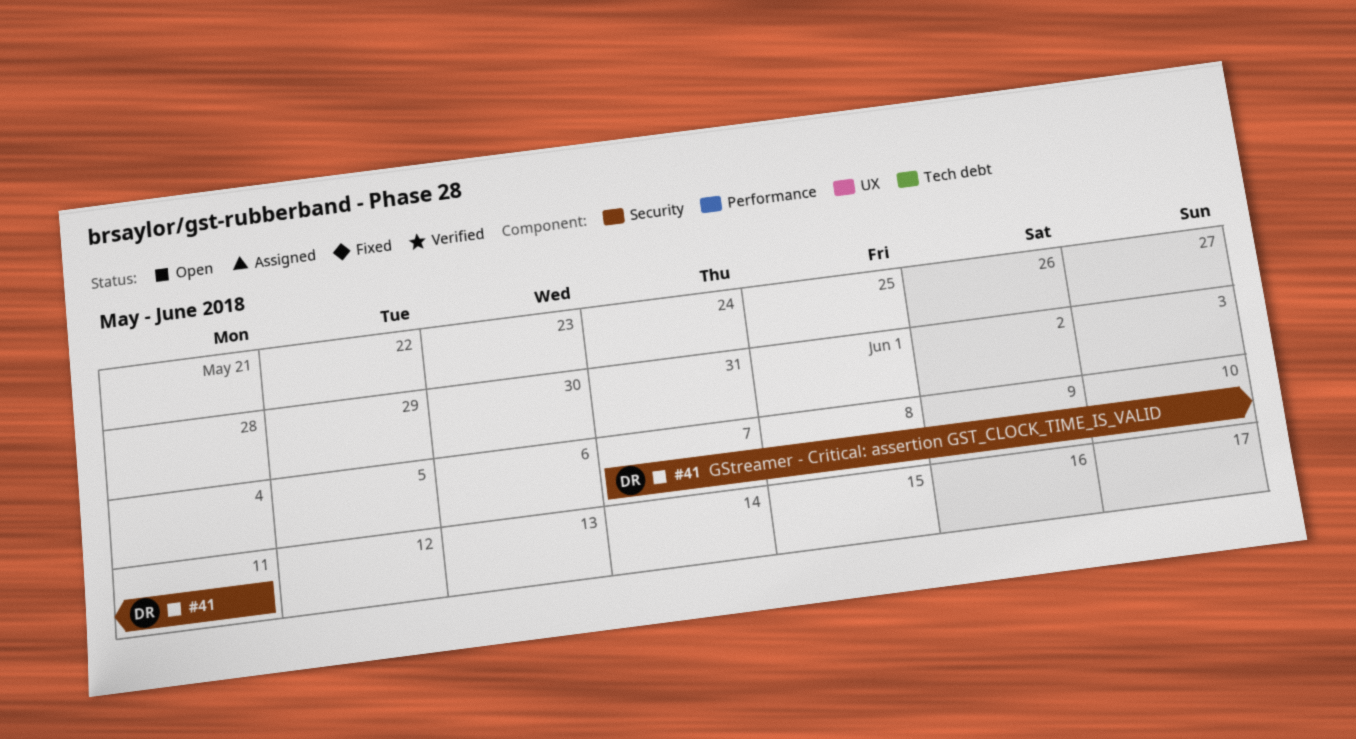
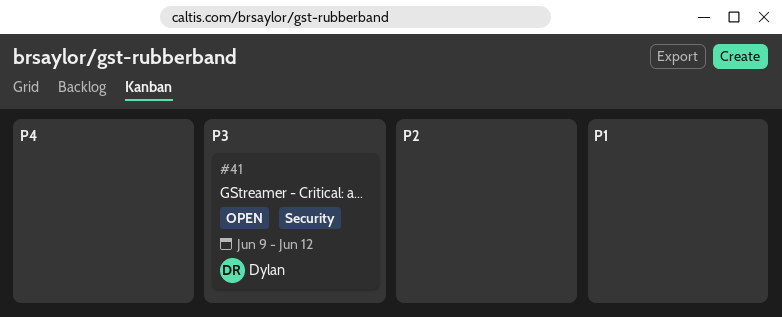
#41, start: Jun 7 -> Jun 9
#41, due: Jun 11 -> Jun 12

